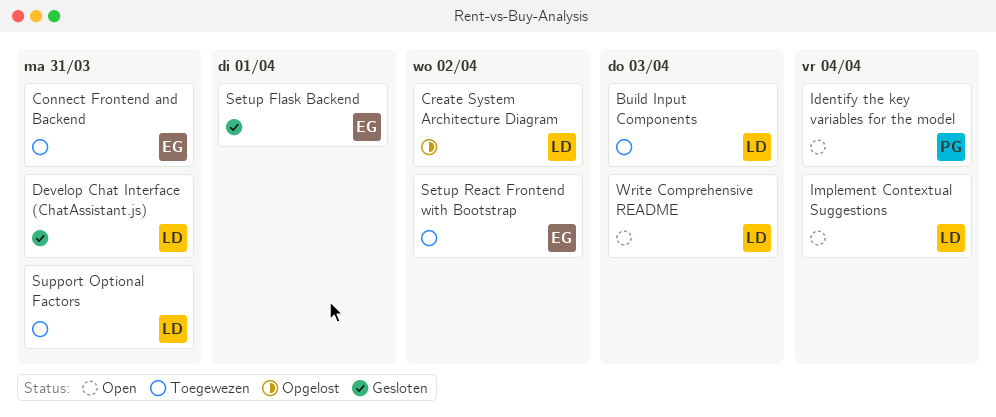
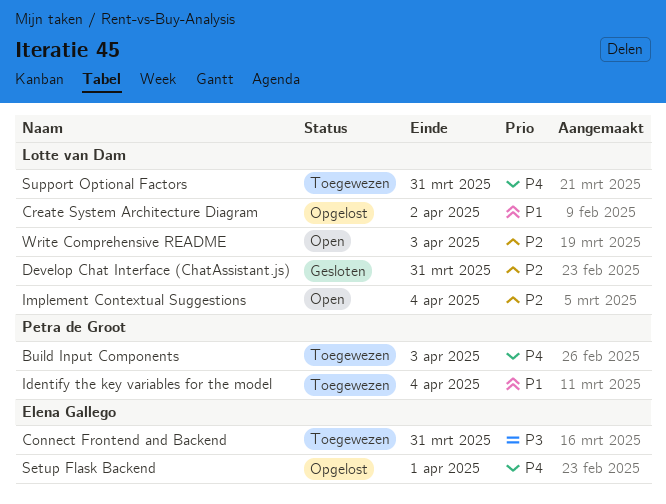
Build Input Components, owner: Lotte van Dam -> Petra de Groot
Identify the key variables for the model, status: Open -> Toegewezen
Setup Flask Backend, status: Gesloten -> Opgelost
Setup React Frontend with Bootstrap: present -> none

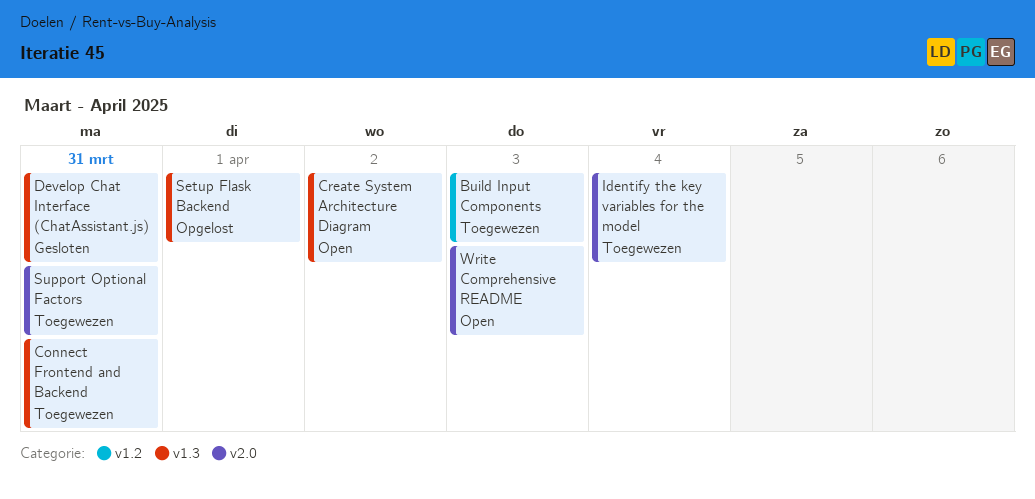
Create System Architecture Diagram, status: Opgelost -> Open
Implement Contextual Suggestions: present -> none

